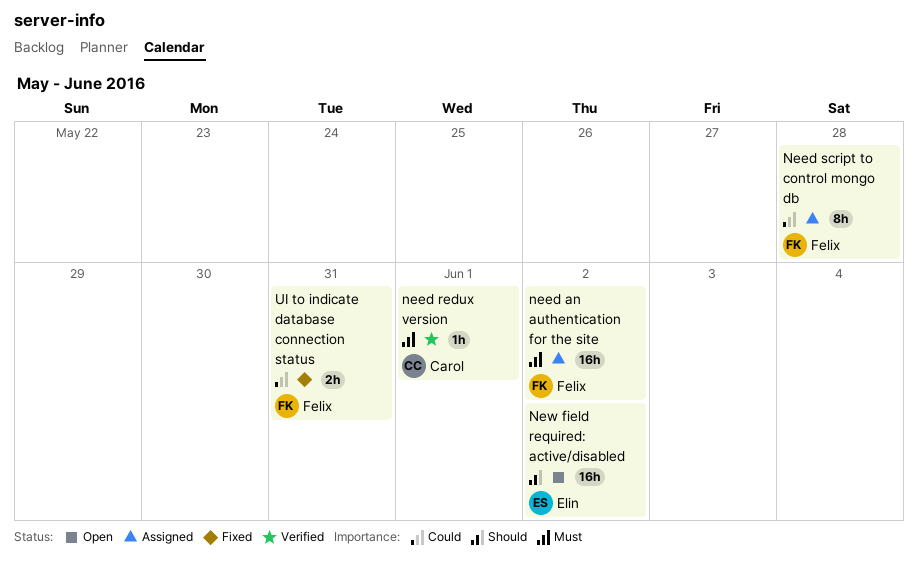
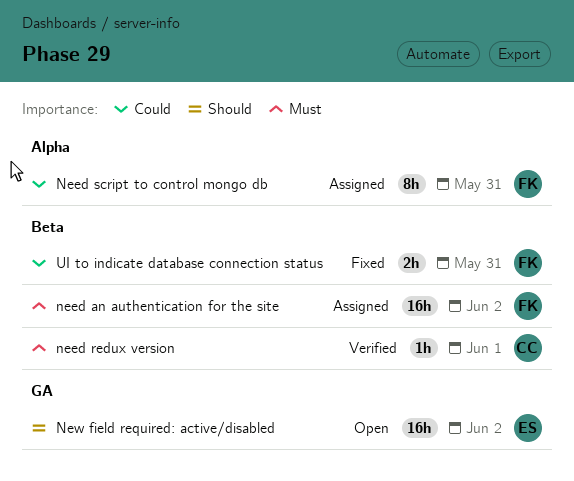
Need script to control mongo db, due: May 28 -> May 31

